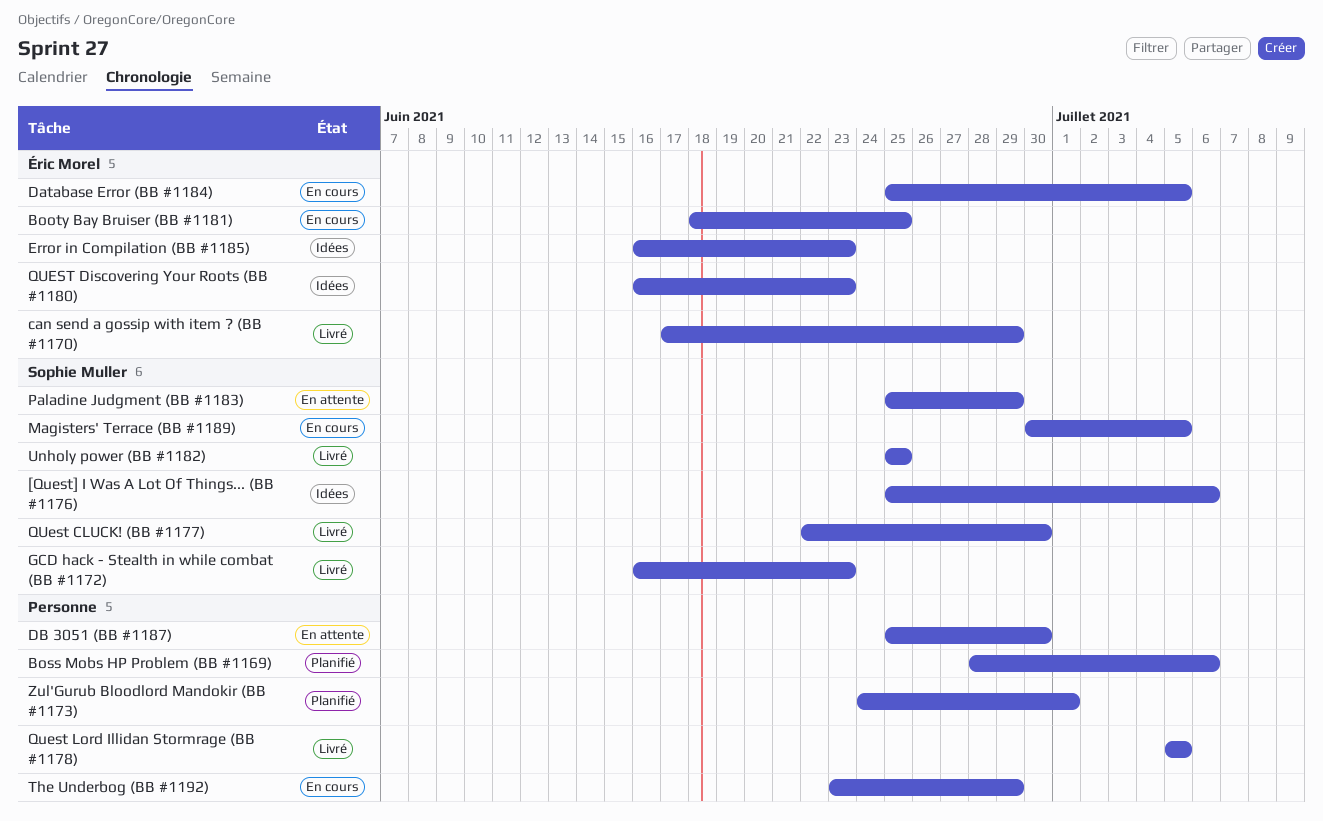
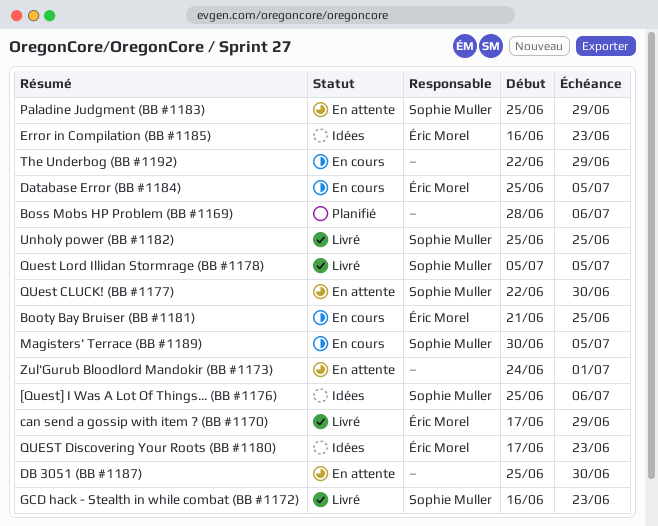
Booty Bay Bruiser (BB #1181), start: Jun 18 -> Jun 21
QUest CLUCK! (BB #1177), status: Livré -> En attente
QUEST Discovering Your Roots (BB #1180), start: Jun 16 -> Jun 17
Quest Lord Illidan Stormrage (BB #1178), owner: none -> Sophie Muller
The Underbog (BB #1192), start: Jun 23 -> Jun 22
Zul'Gurub Bloodlord Mandokir (BB #1173), status: Planifié -> En attente

